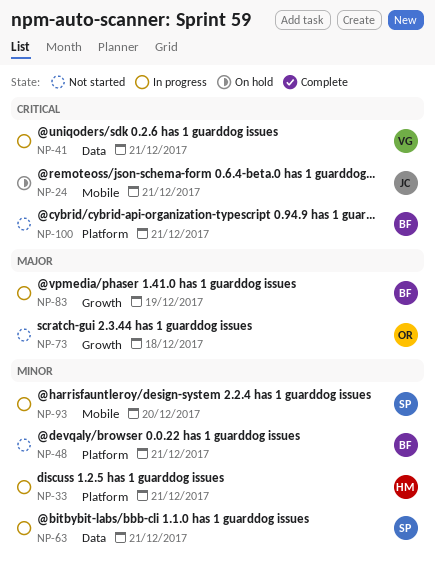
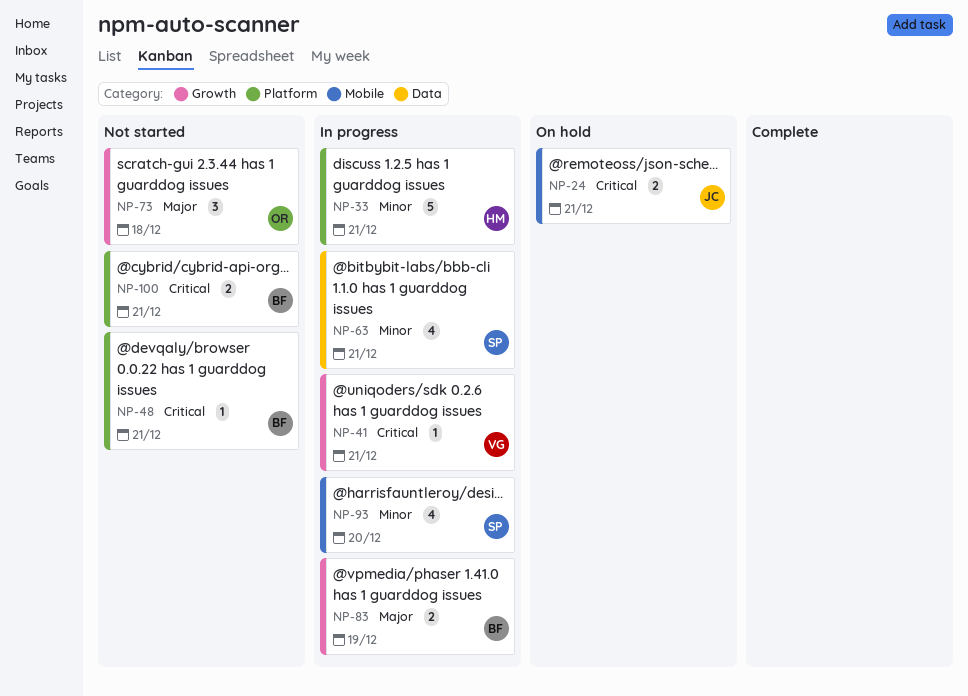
NP-41, label: Data -> Growth
NP-48, priority: Minor -> Critical

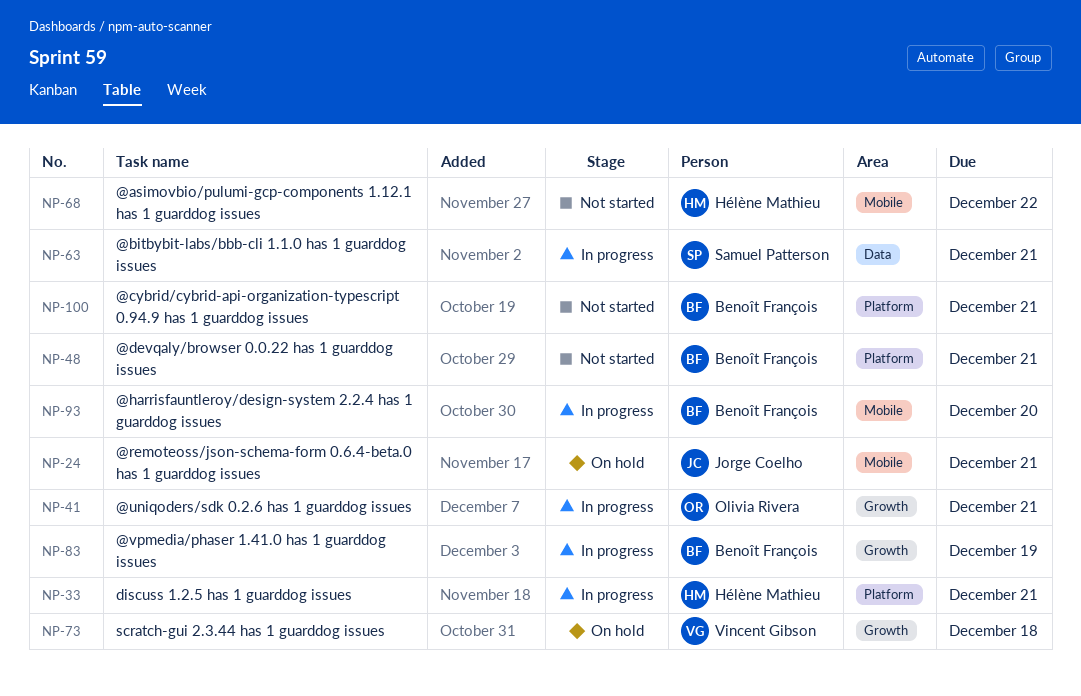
NP-41, owner: Vincent Gibson -> Olivia Rivera
NP-68: none -> present
NP-73, status: Not started -> On hold
NP-73, owner: Olivia Rivera -> Vincent Gibson
NP-93, owner: Samuel Patterson -> Benoît François

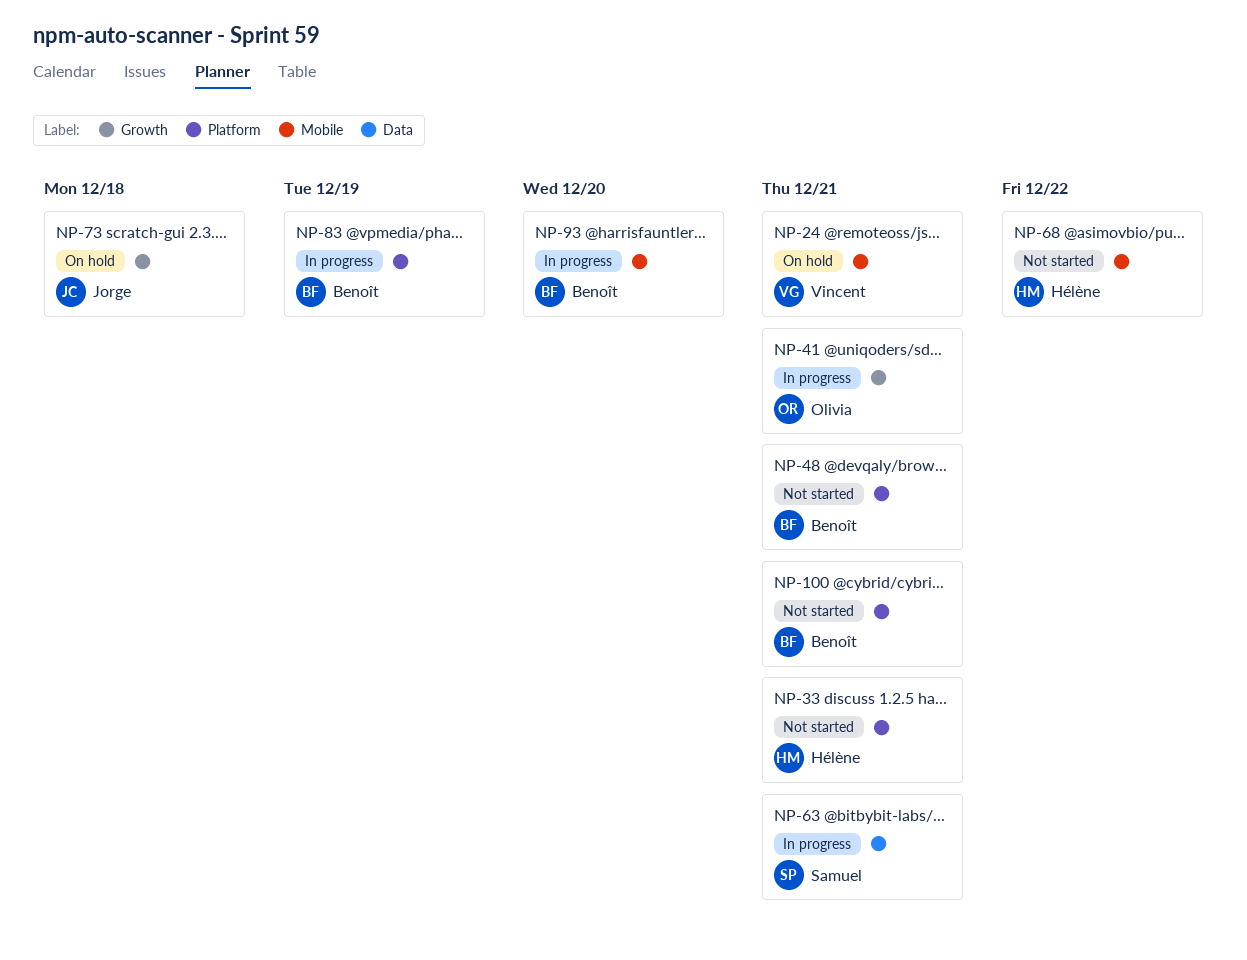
NP-24, owner: Jorge Coelho -> Vincent Gibson
NP-33, status: In progress -> Not started
NP-73, owner: Vincent Gibson -> Jorge Coelho
NP-83, label: Growth -> Platform

